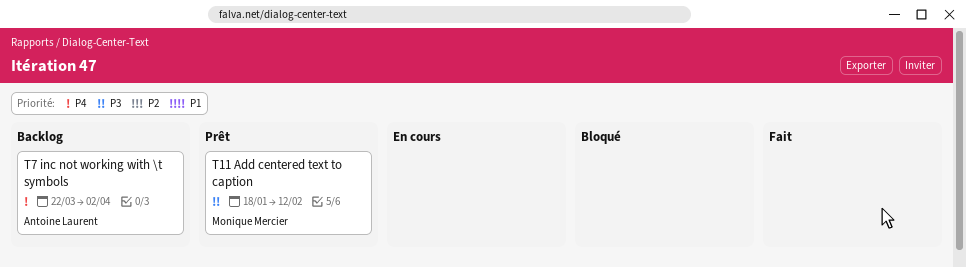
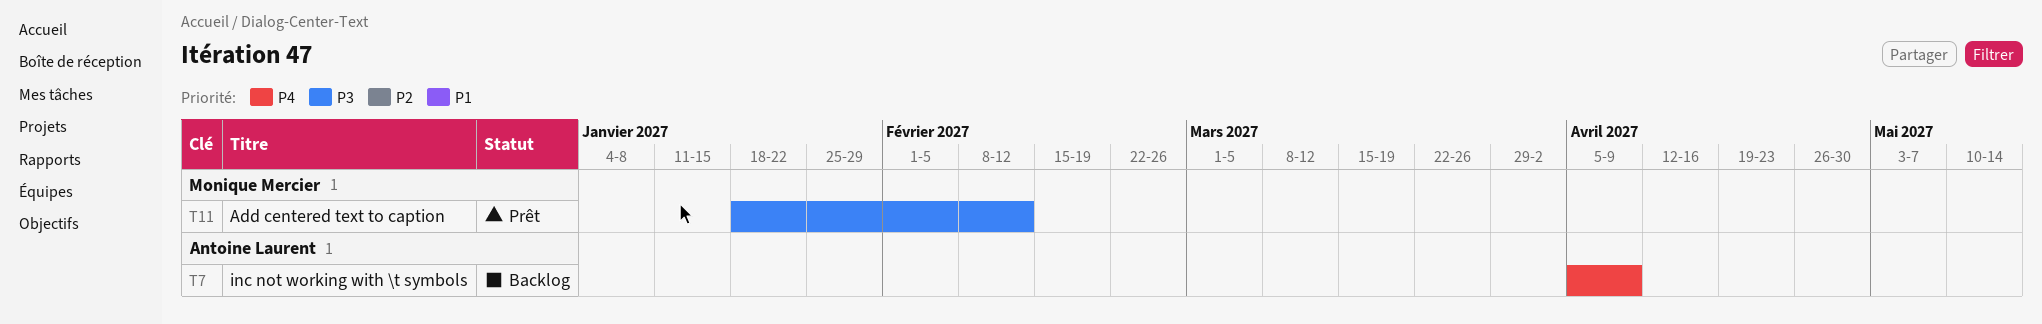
T7, start: Mar 22 -> Apr 5
T7, due: Apr 2 -> Apr 9

